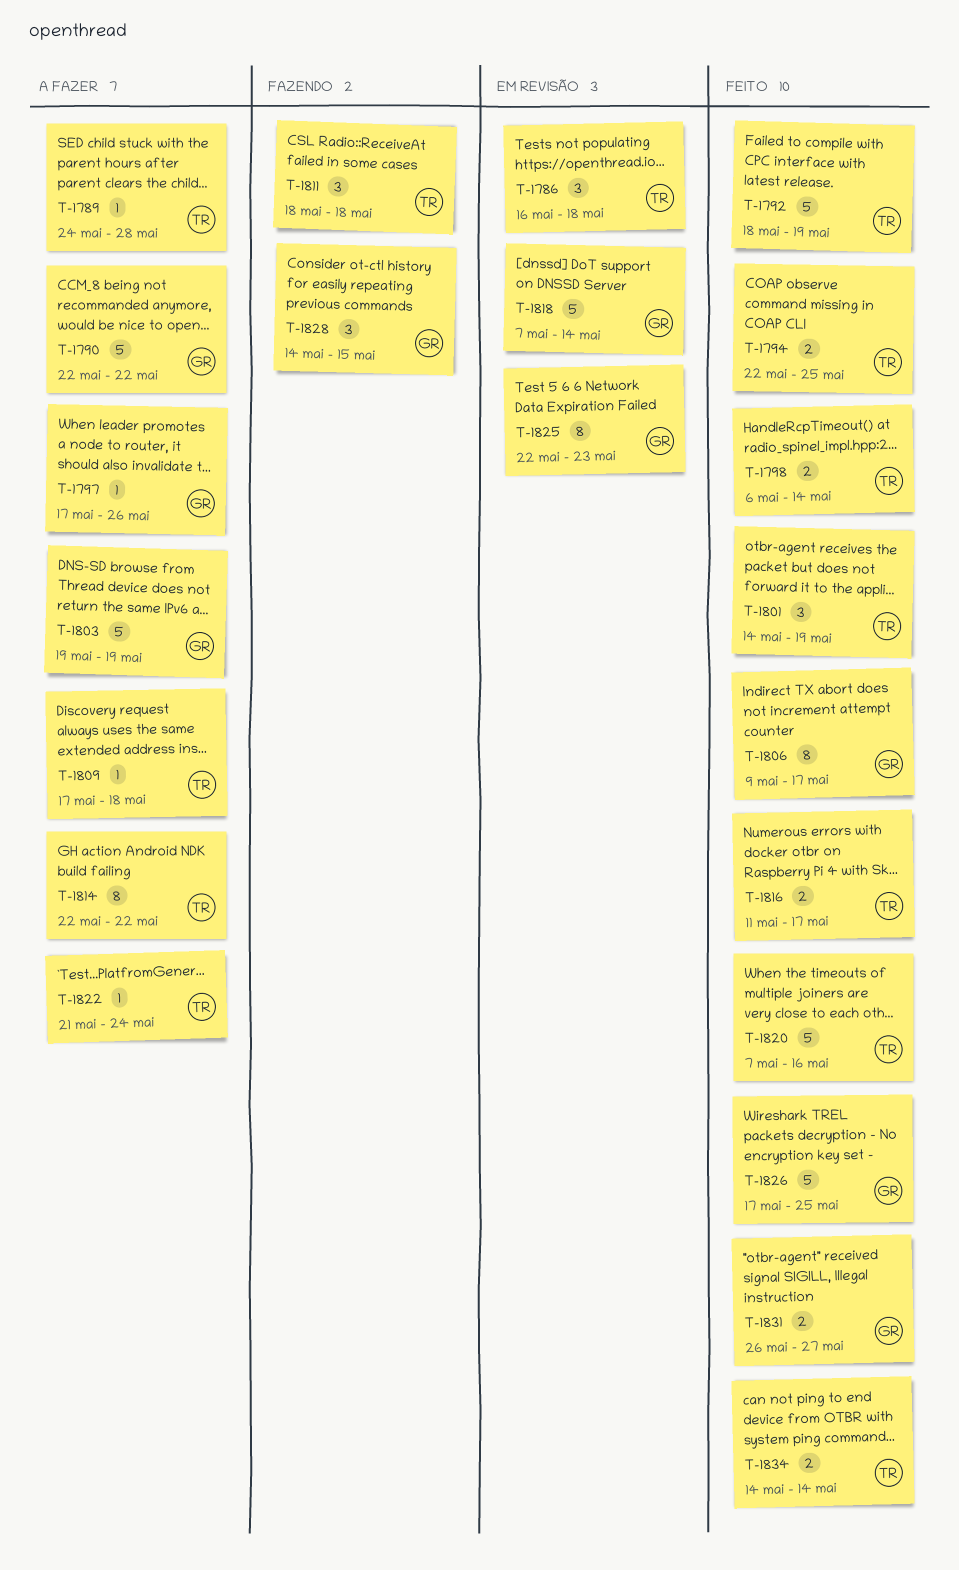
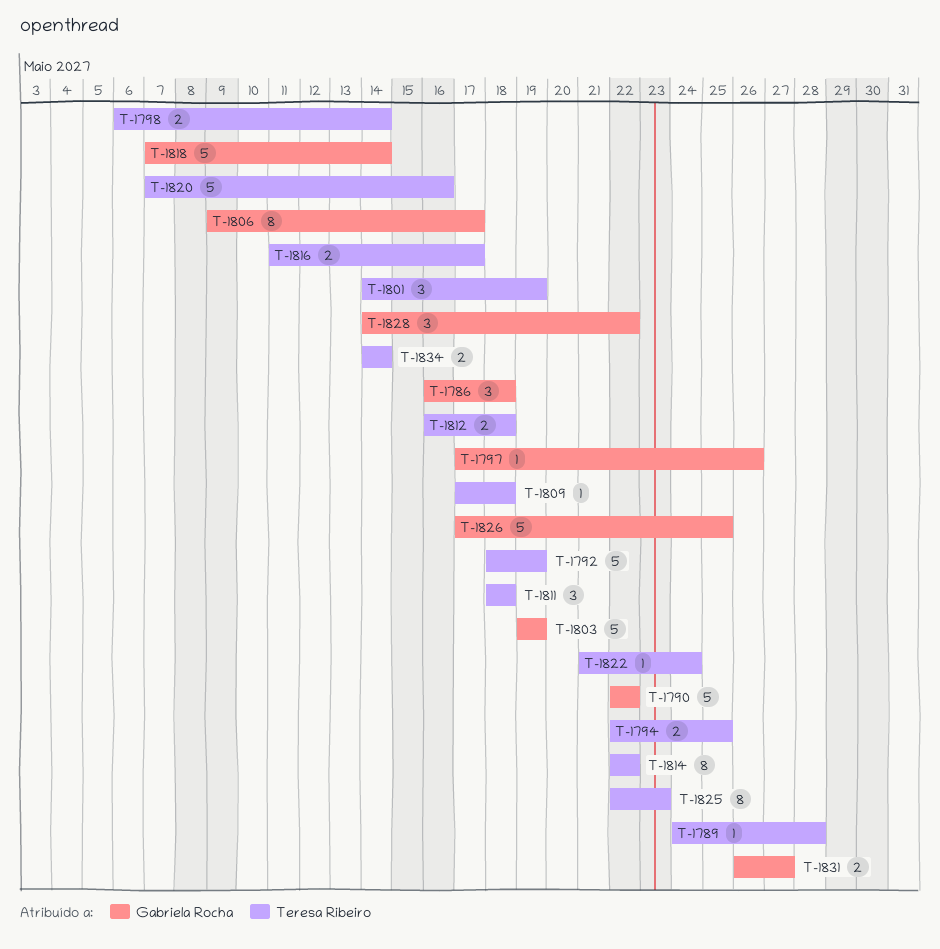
T-1786, owner: Teresa Ribeiro -> Gabriela Rocha
T-1812: none -> present
T-1825, owner: Gabriela Rocha -> Teresa Ribeiro
T-1828, due: May 15 -> May 22

